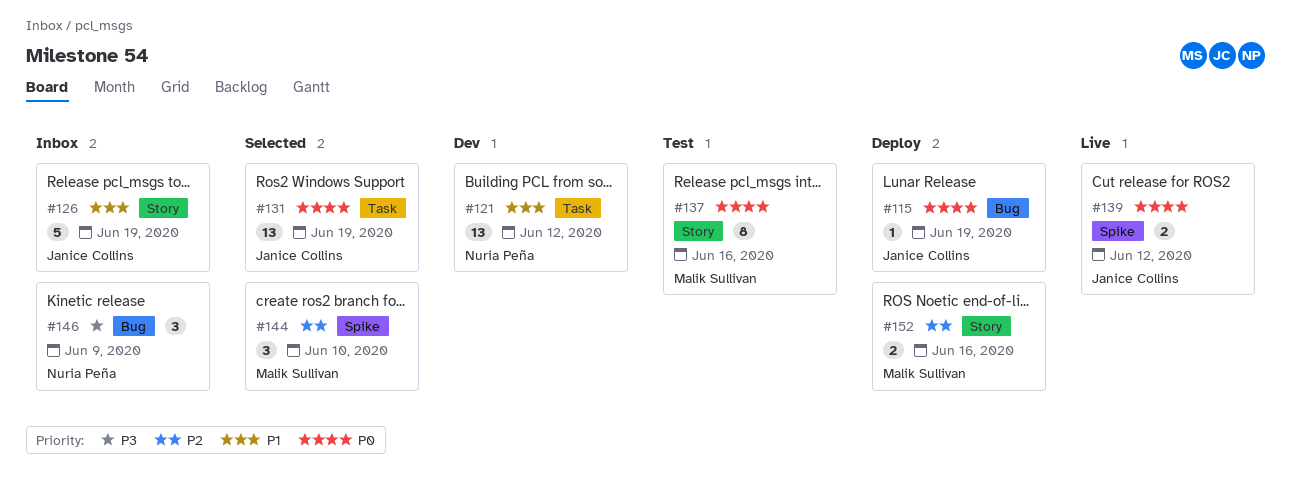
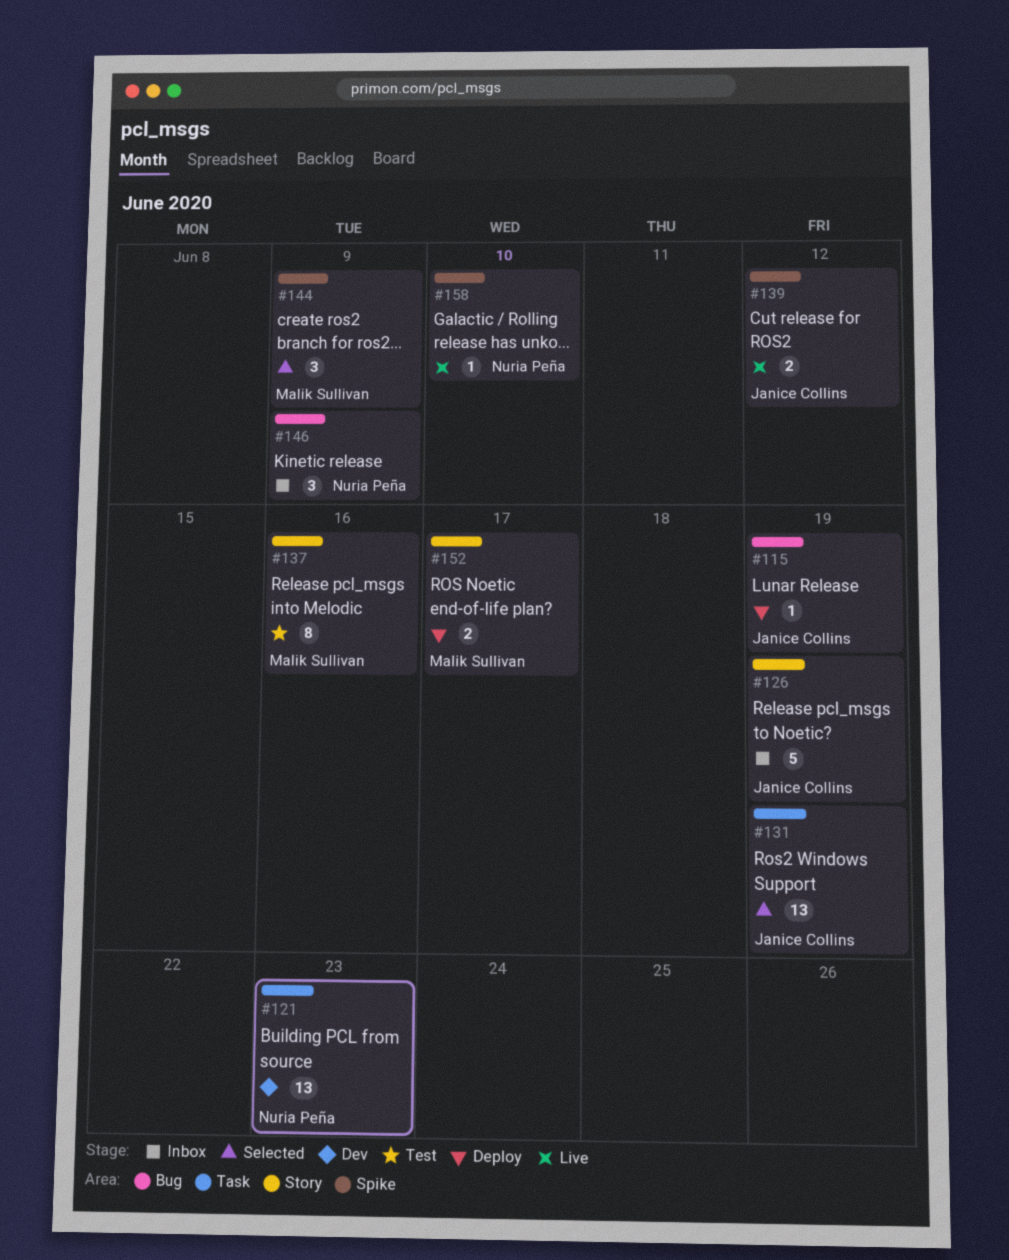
#121, due: Jun 12 -> Jun 23
#144, due: Jun 10 -> Jun 9
#152, due: Jun 16 -> Jun 17
#158: none -> present

